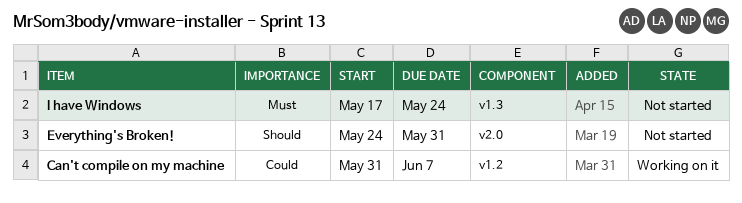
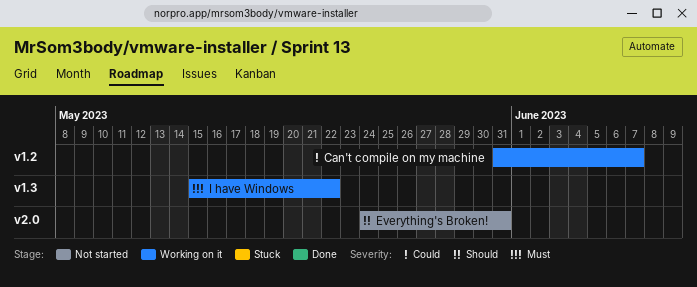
I have Windows, status: Not started -> Working on it
I have Windows, start: May 17 -> May 15
I have Windows, due: May 24 -> May 22

